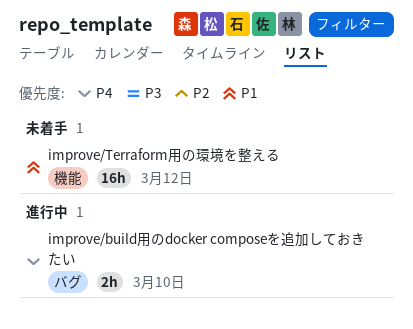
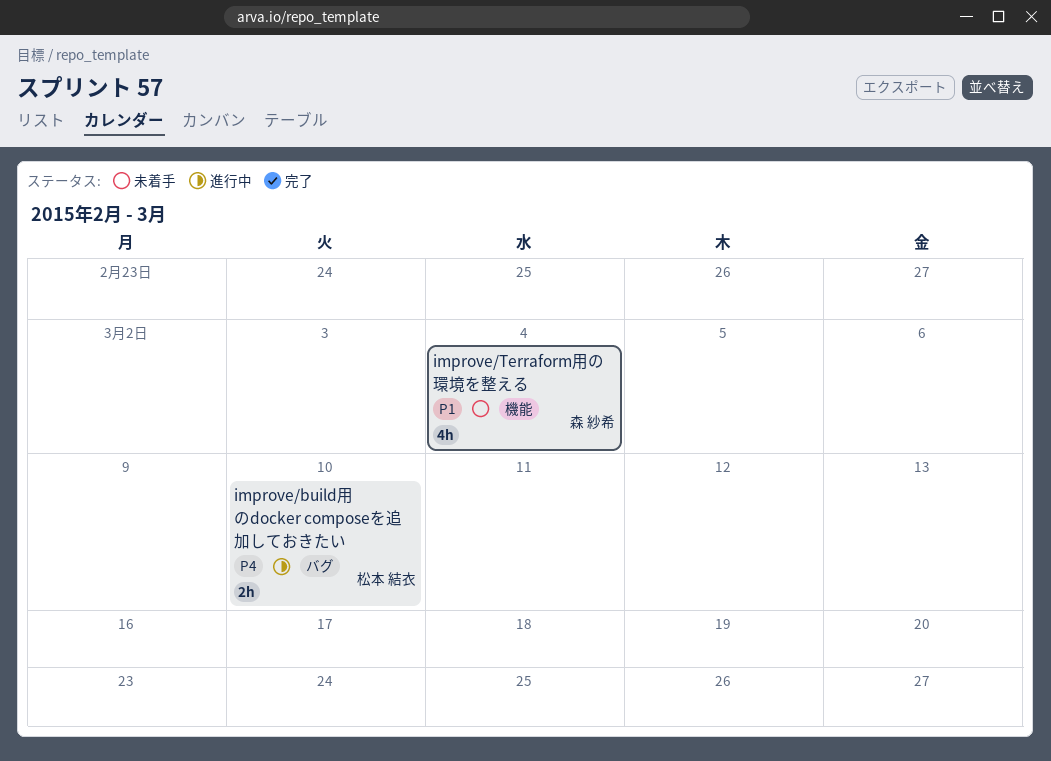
improve/Terraform用の環境を整える, estimate: 16h -> 4h
improve/Terraform用の環境を整える, due: Mar 12 -> Mar 4

